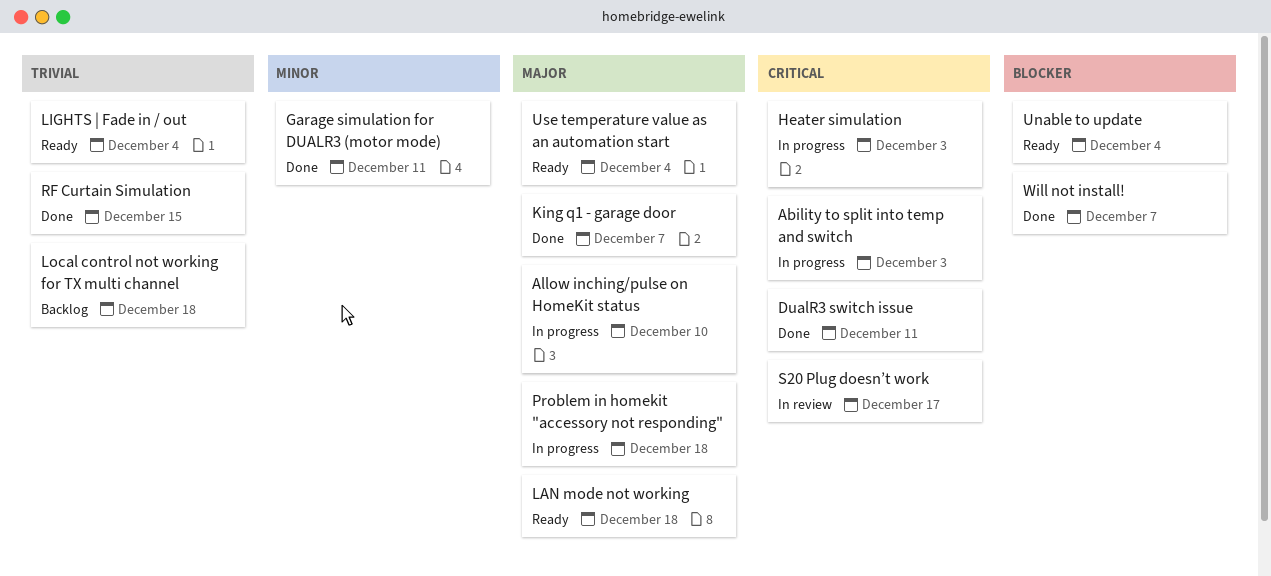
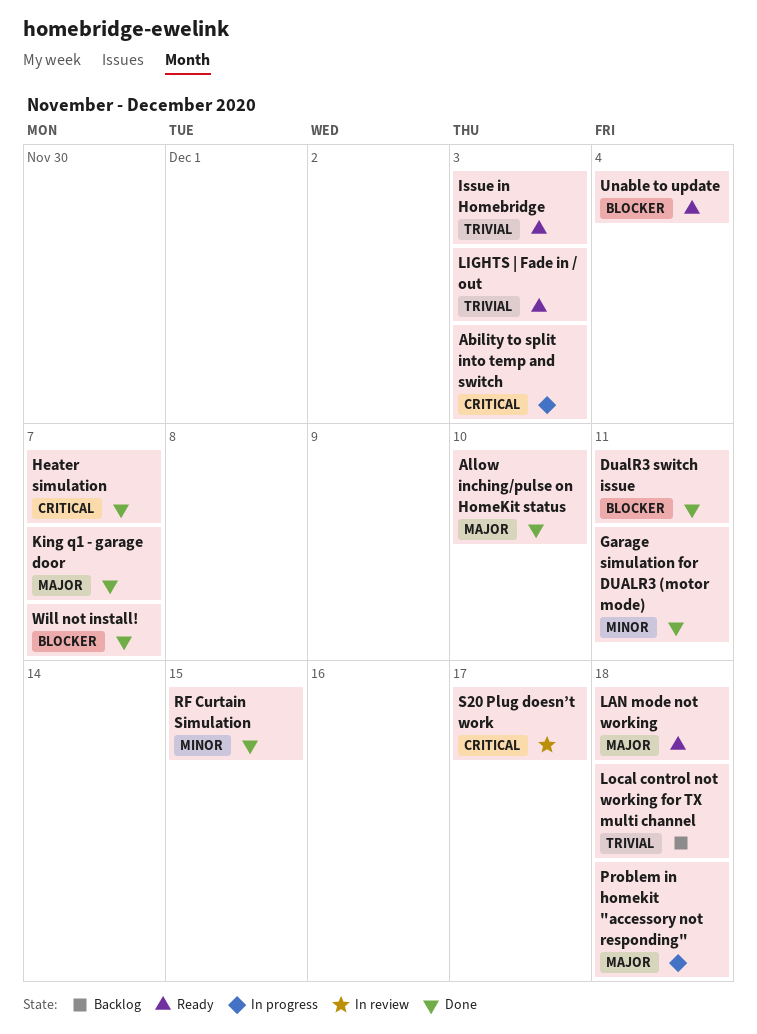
Allow inching/pulse on HomeKit status, status: In progress -> Done
DualR3 switch issue, priority: Critical -> Blocker
Heater simulation, status: In progress -> Done
Heater simulation, due: Dec 3 -> Dec 7
Issue in Homebridge: none -> present
LIGHTS | Fade in / out, due: Dec 4 -> Dec 3
RF Curtain Simulation, priority: Trivial -> Minor
Use temperature value as an automation start: present -> none

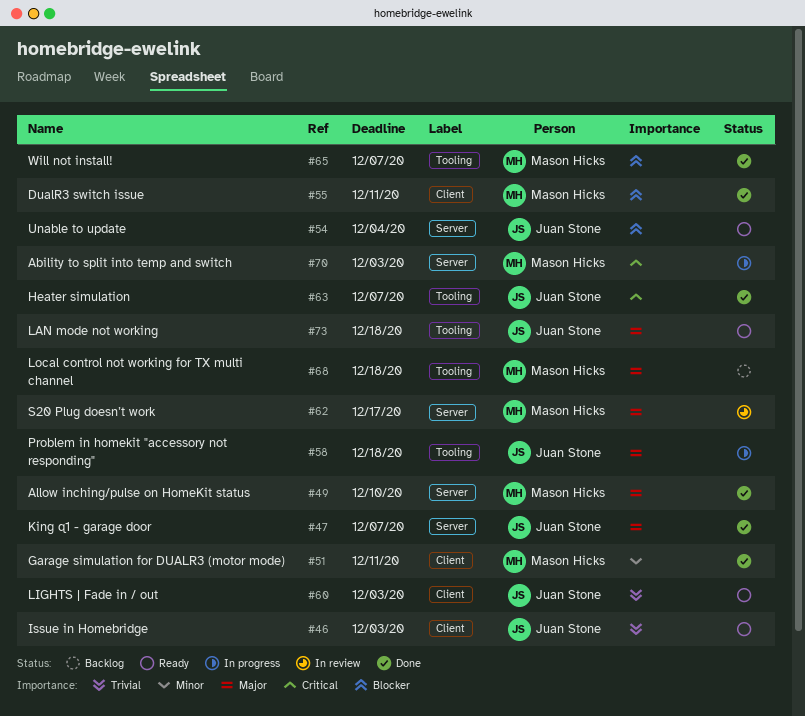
Local control not working for TX multi channel, priority: Trivial -> Major
RF Curtain Simulation: present -> none
S20 Plug doesn’t work, priority: Critical -> Major

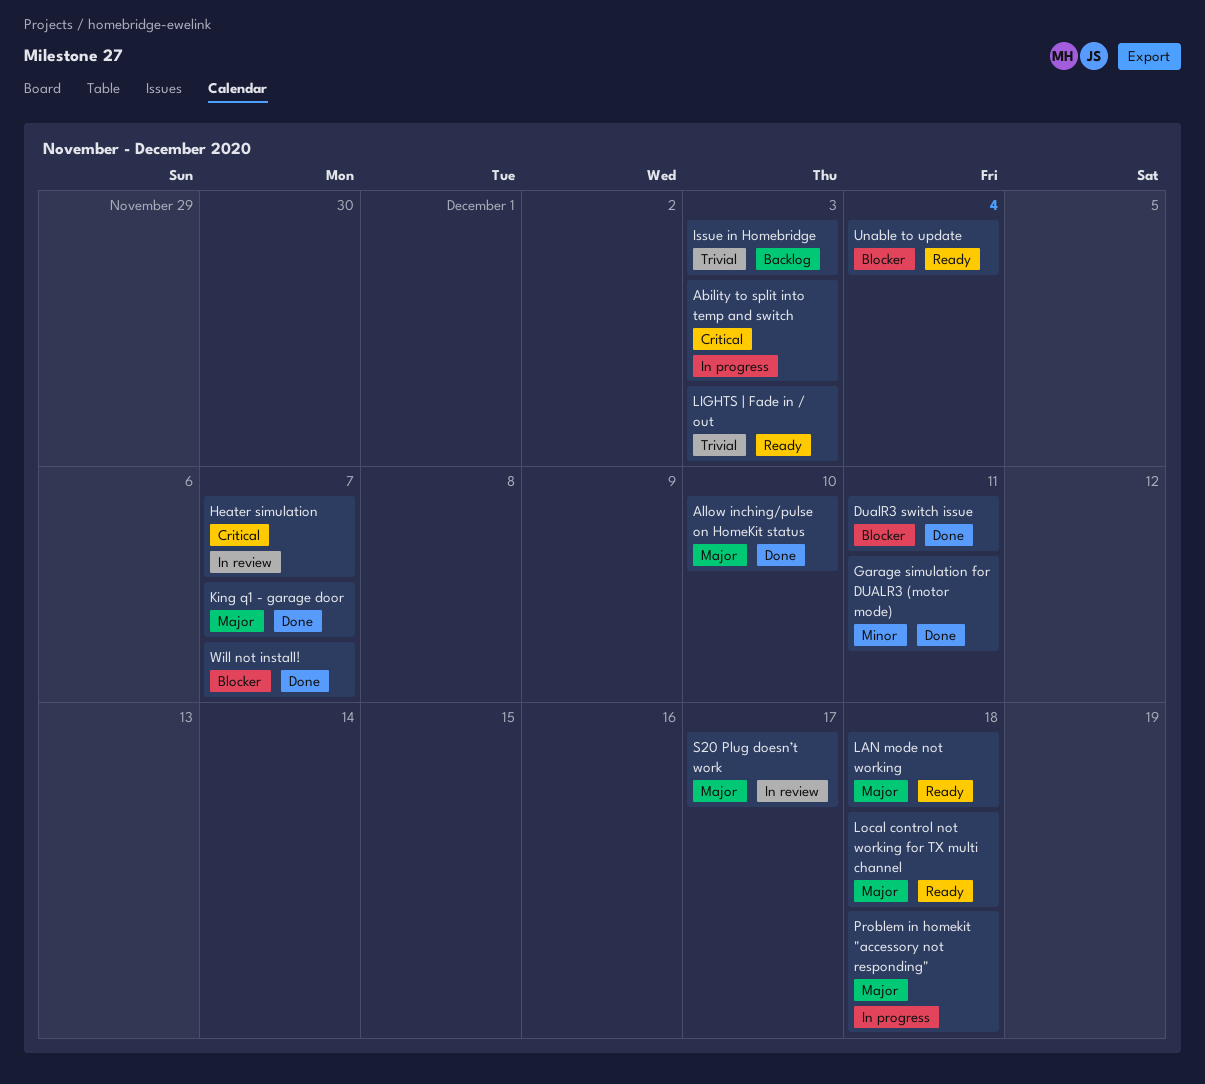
Heater simulation, status: Done -> In review
Issue in Homebridge, status: Ready -> Backlog
Local control not working for TX multi channel, status: Backlog -> Ready

